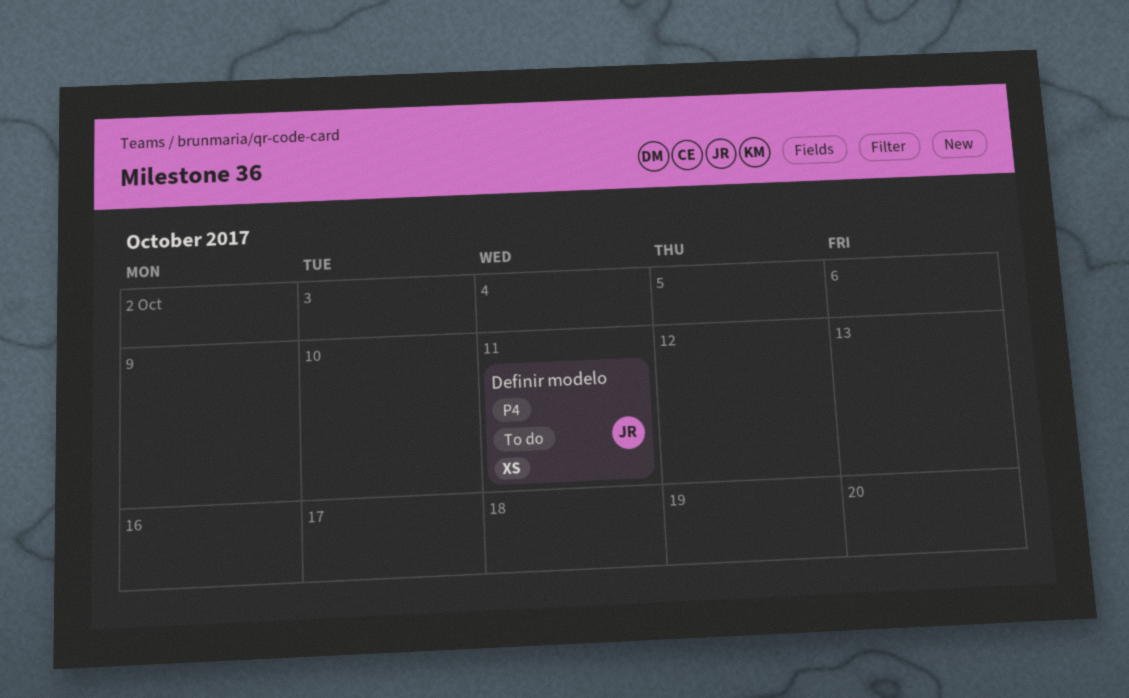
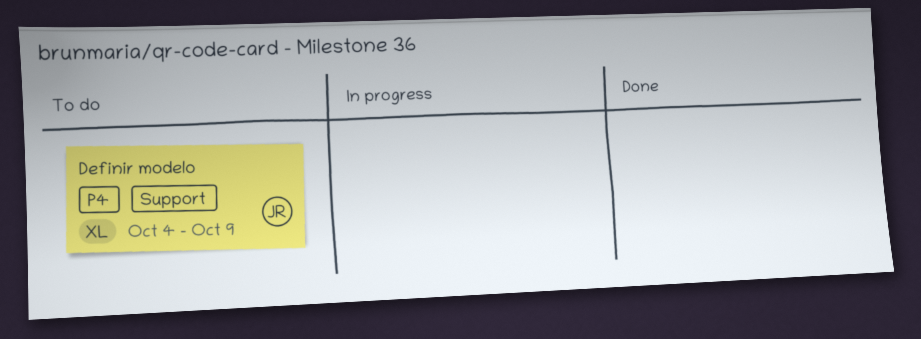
Definir modelo, estimate: XS -> XL
Definir modelo, due: Oct 11 -> Oct 9

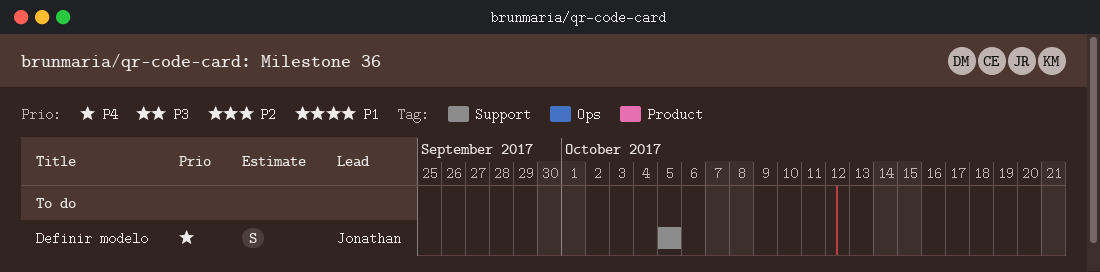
Definir modelo, estimate: XL -> S
Definir modelo, start: Oct 4 -> Oct 5
Definir modelo, due: Oct 9 -> Oct 5

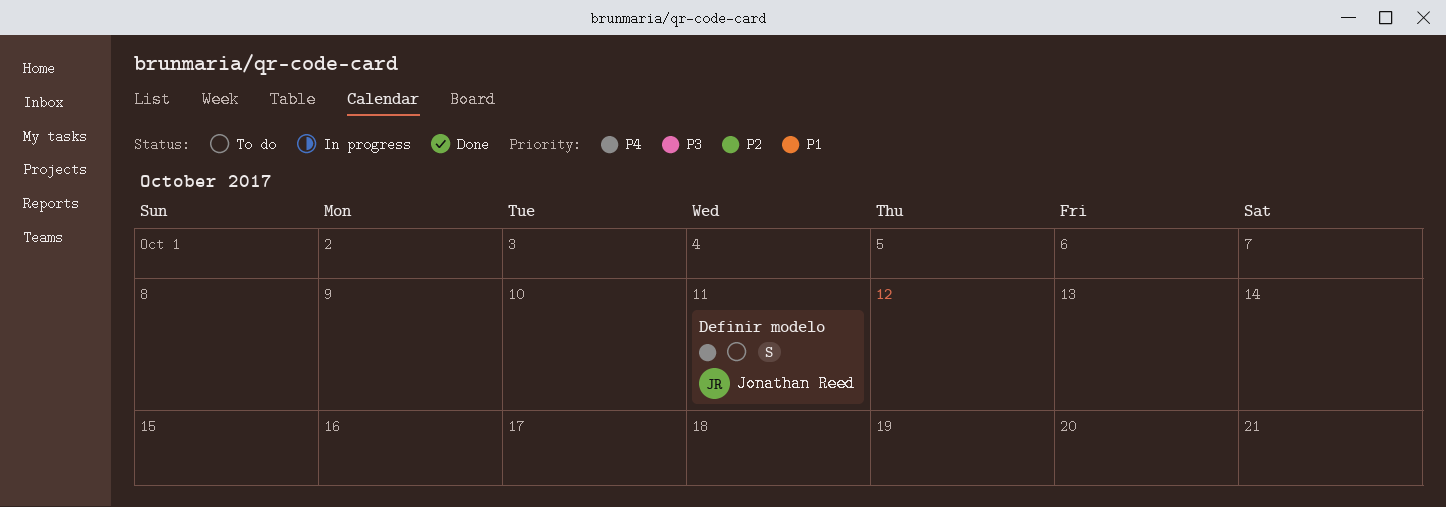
Definir modelo, due: Oct 5 -> Oct 11

